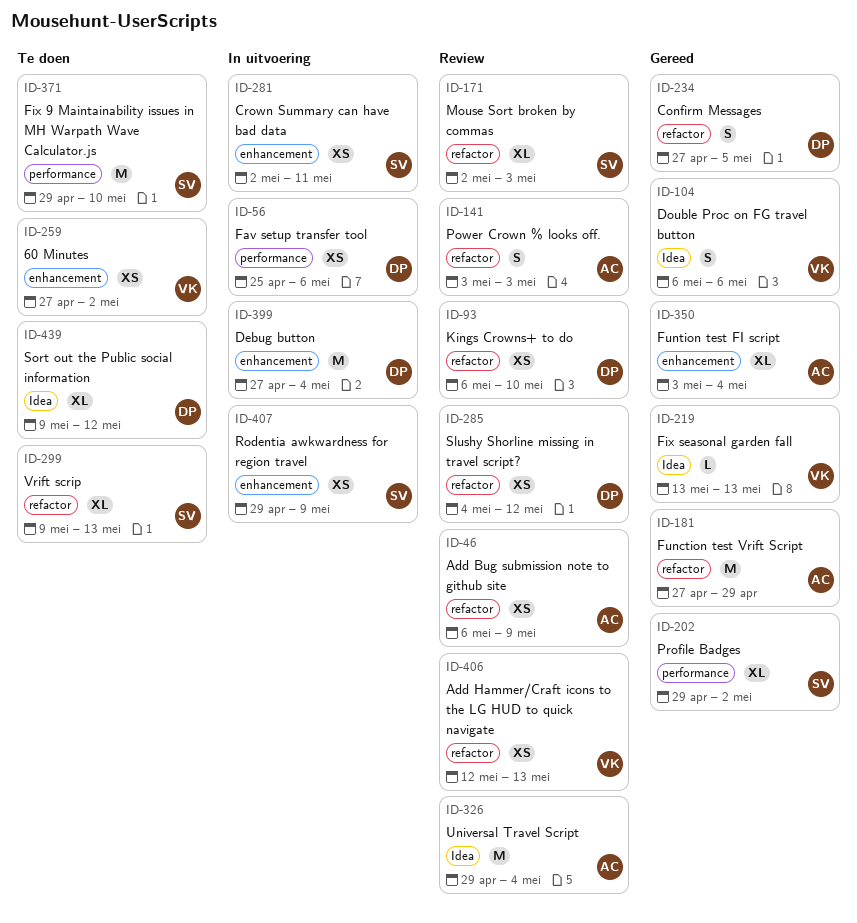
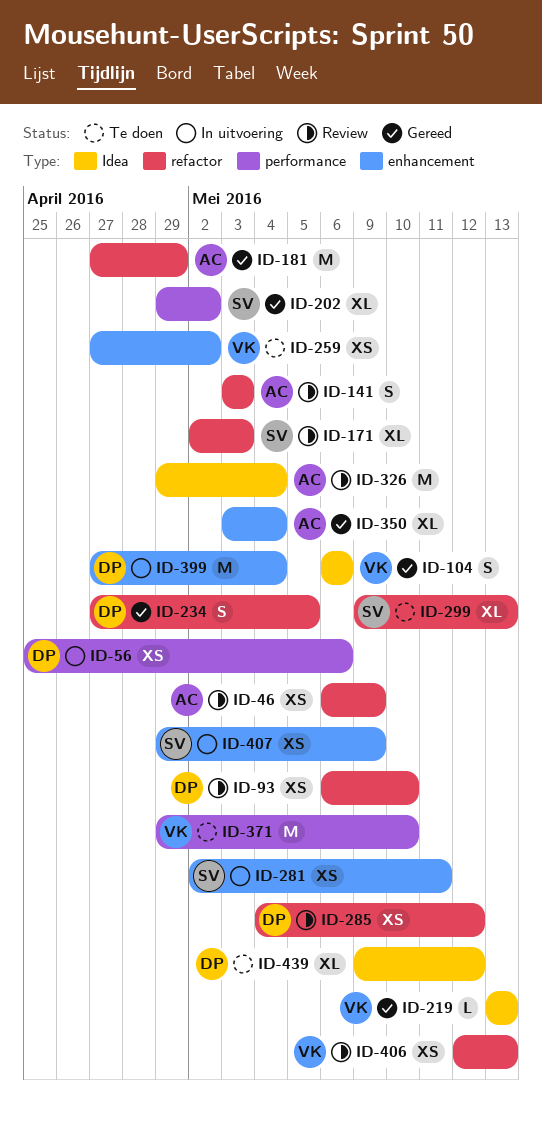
ID-371, owner: SV -> VK

